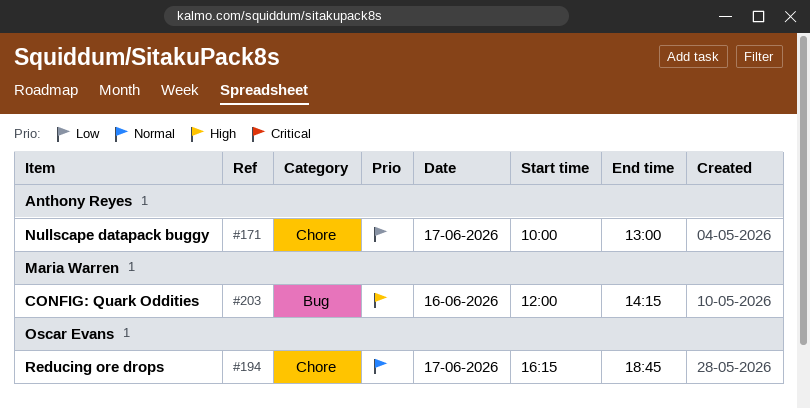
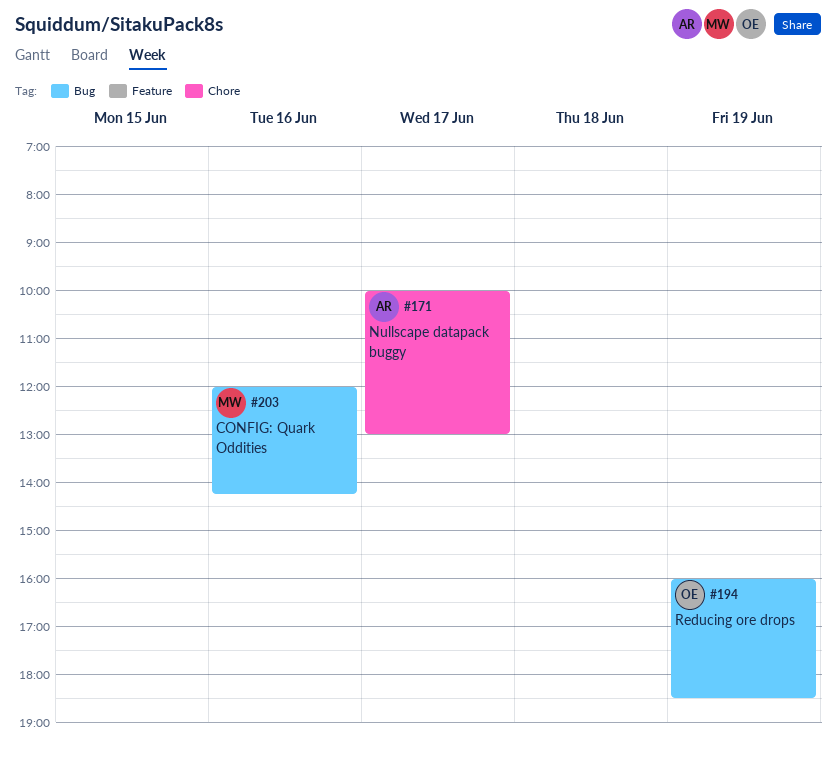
#194, label: Chore -> Bug
#194, day: Jun 17 -> Jun 19
#194, begins: 16:15 -> 16:00
#194, ends: 18:45 -> 18:30

